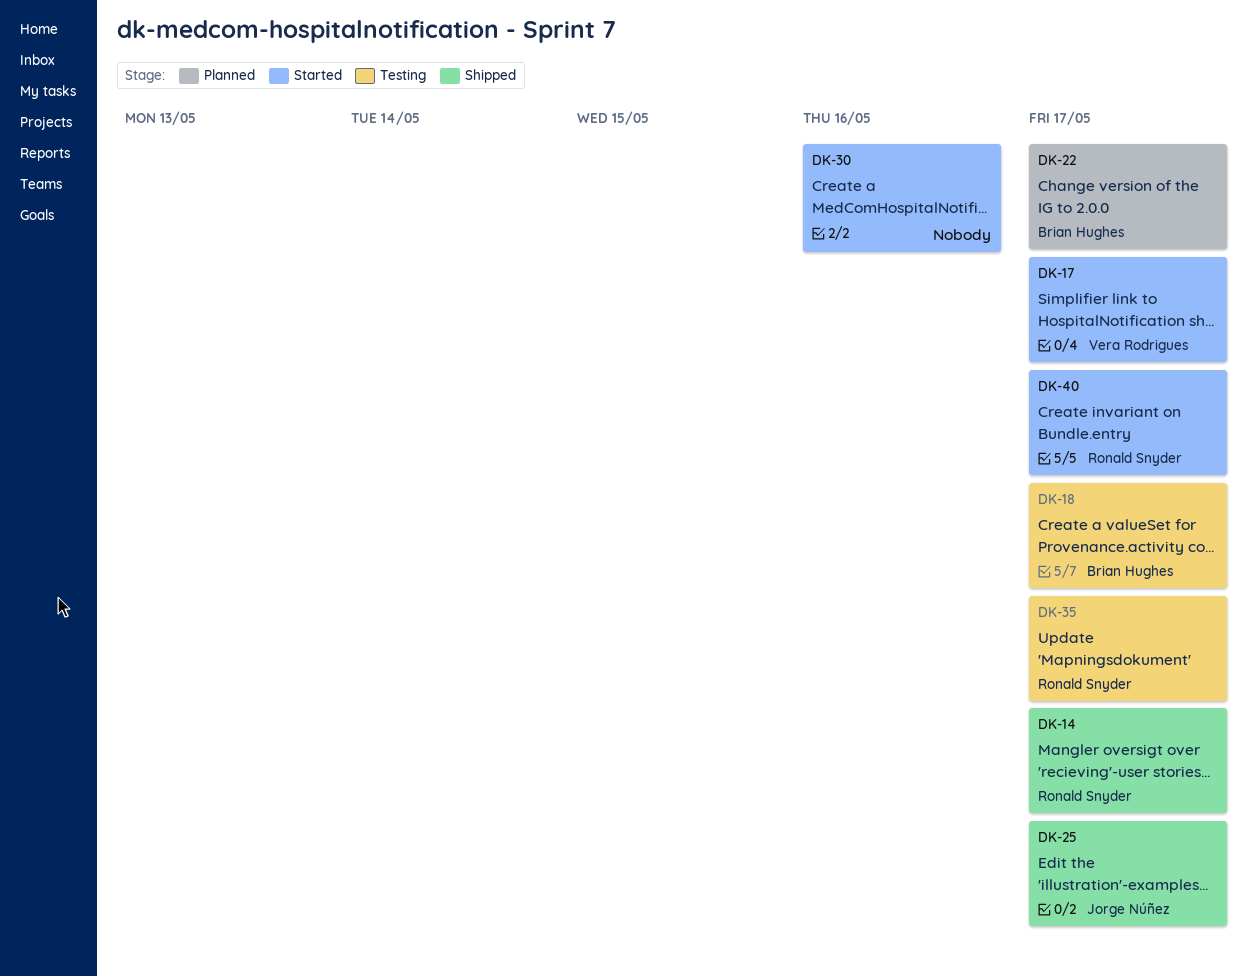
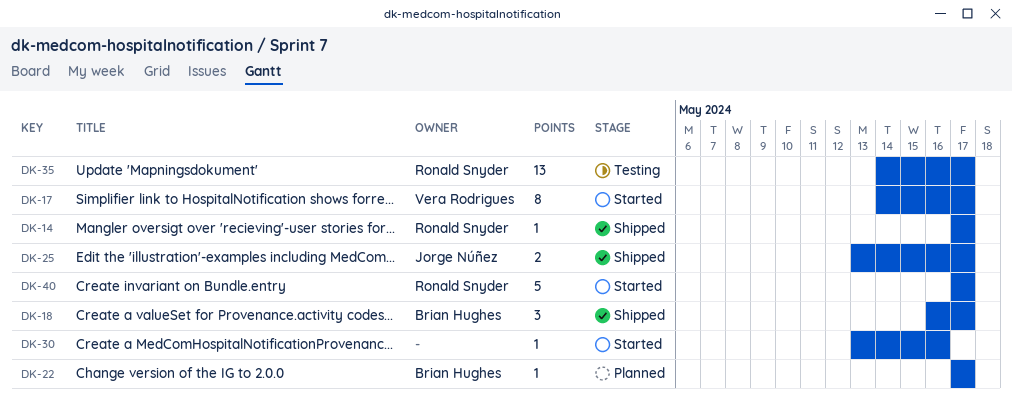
DK-18, status: Testing -> Shipped

